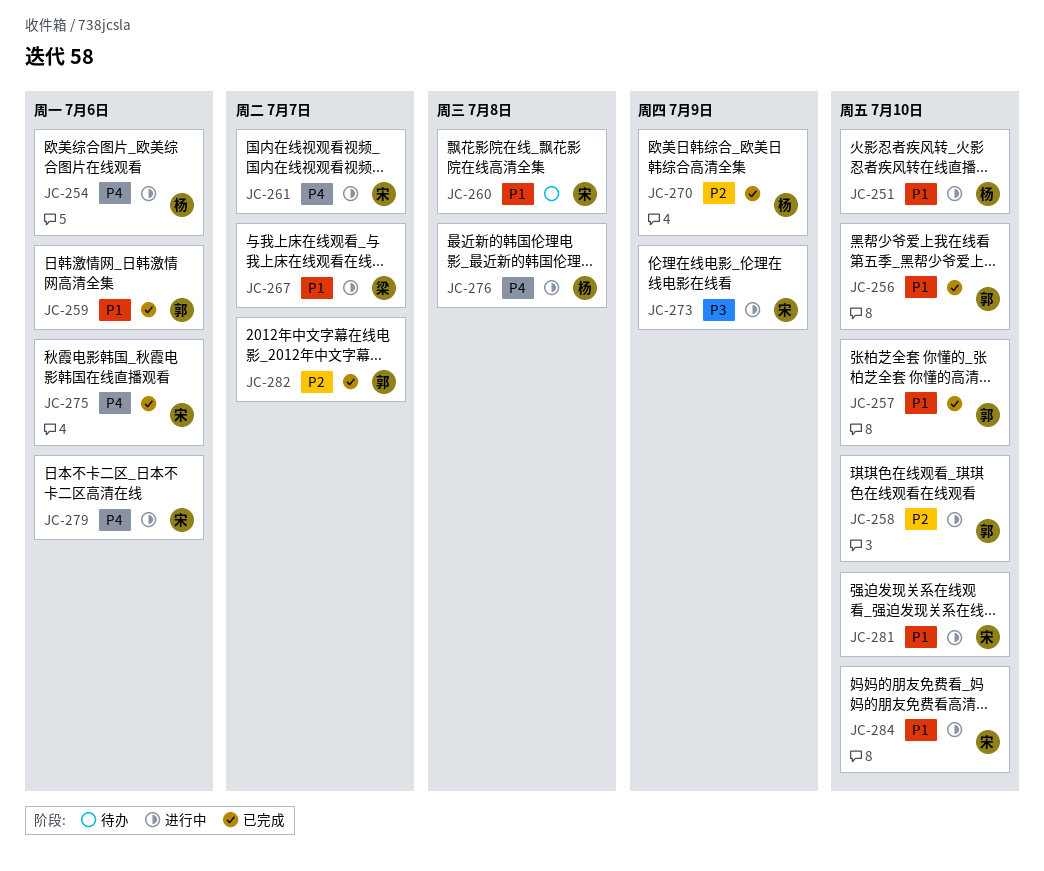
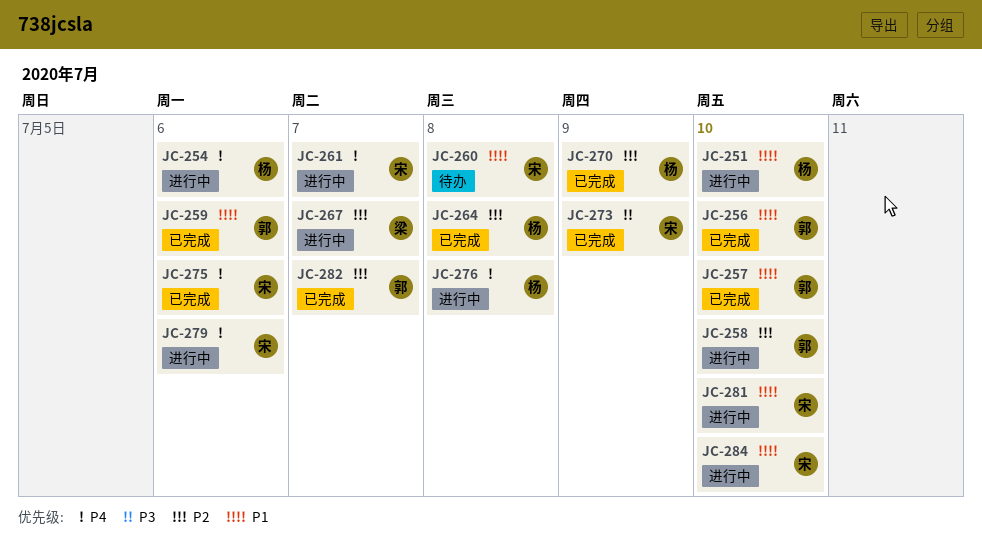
JC-264: none -> present
JC-267, priority: P1 -> P2
JC-273, status: 进行中 -> 已完成

